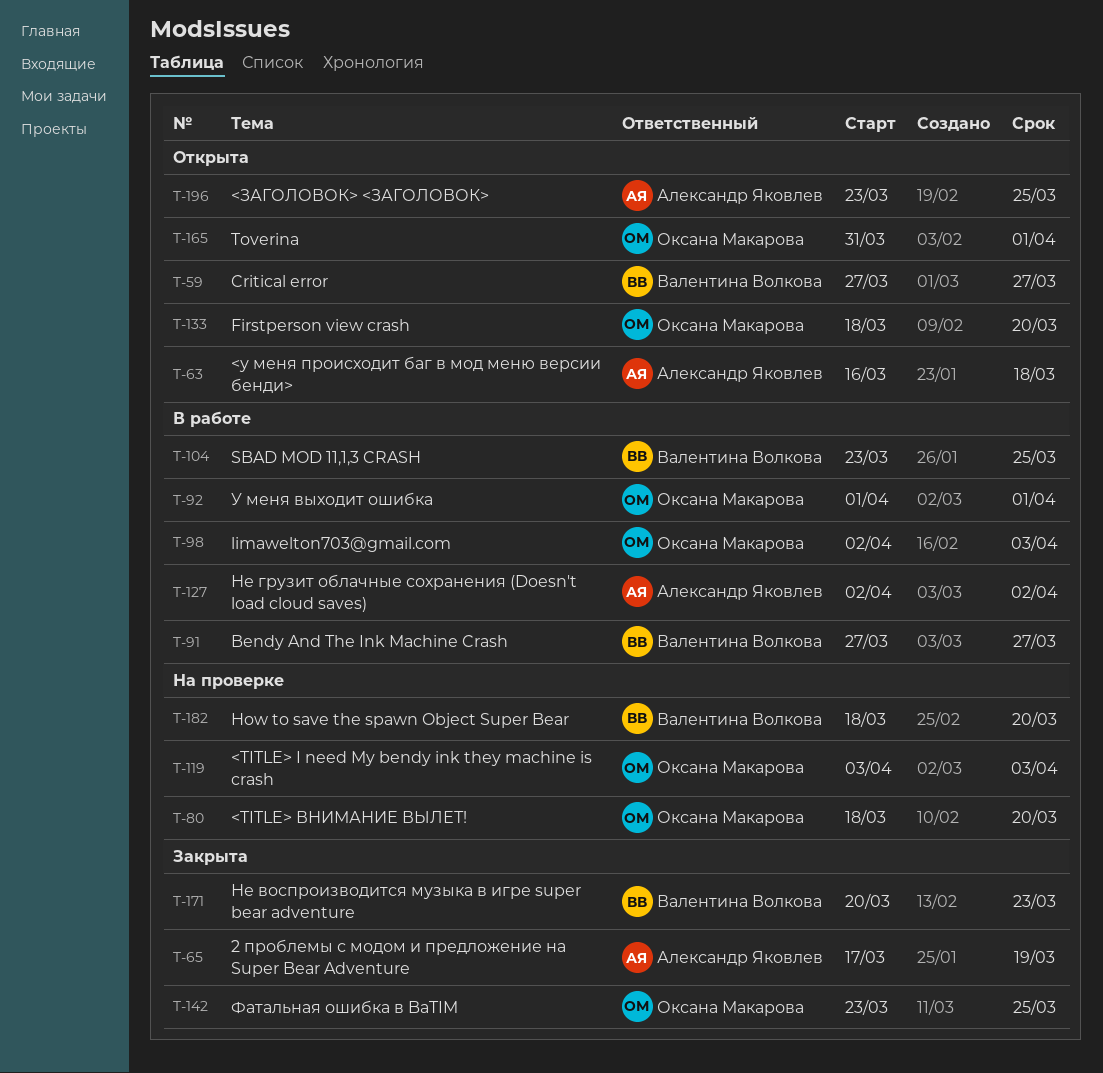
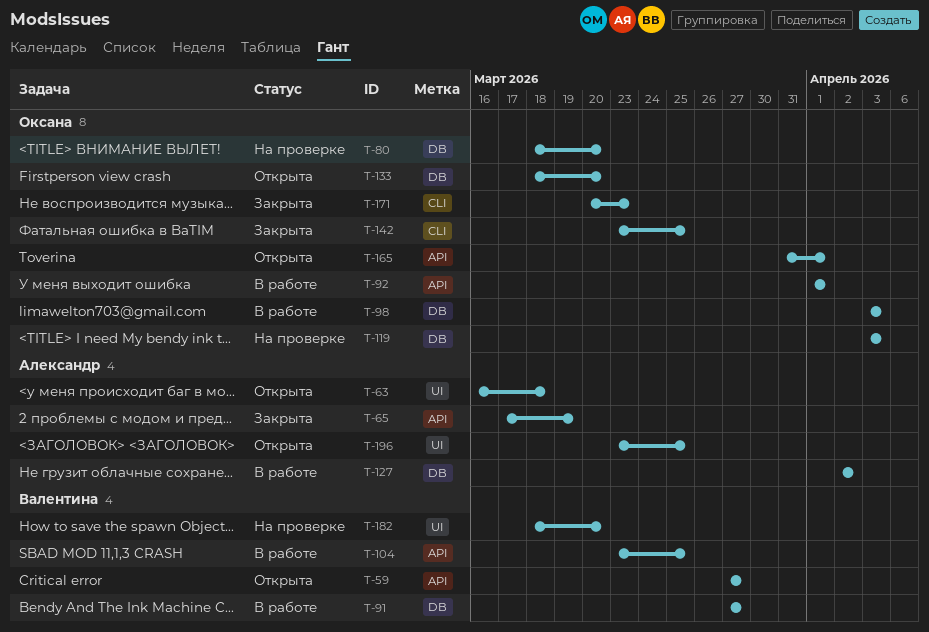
T-98, start: Apr 2 -> Apr 3
T-171, owner: Валентина Волкова -> Оксана Макарова

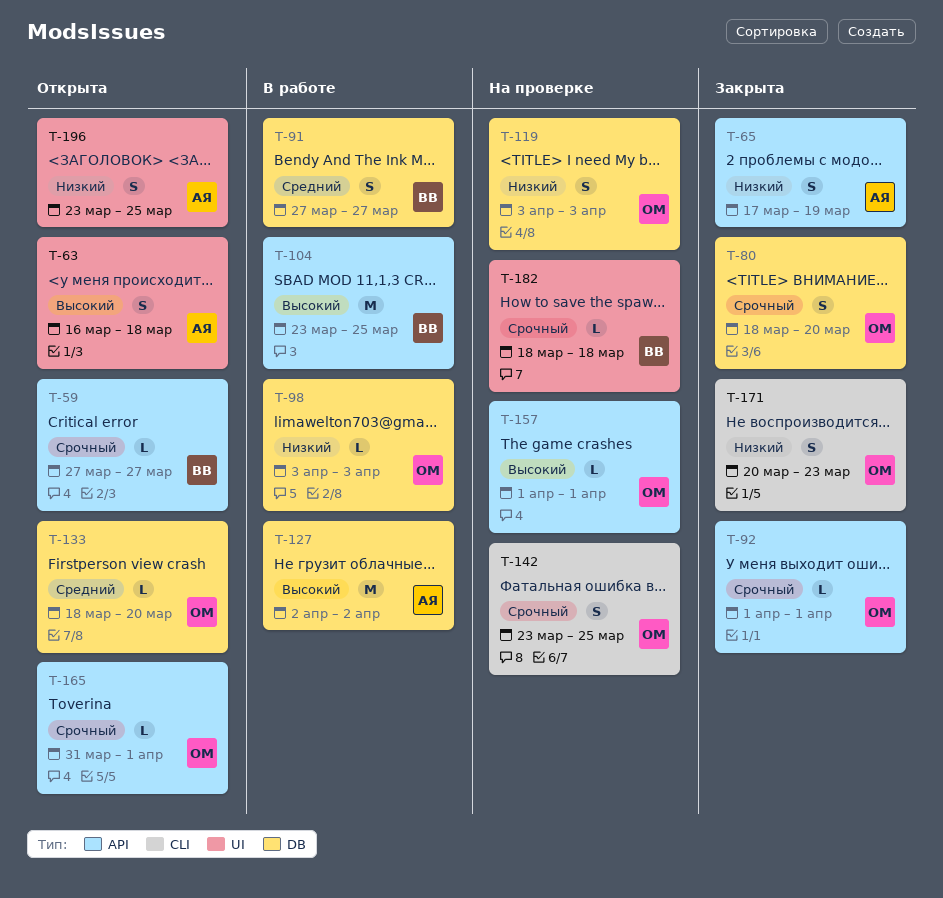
T-80, status: На проверке -> Закрыта
T-92, status: В работе -> Закрыта
T-142, status: Закрыта -> На проверке
T-157: none -> present
T-182, due: Mar 20 -> Mar 18

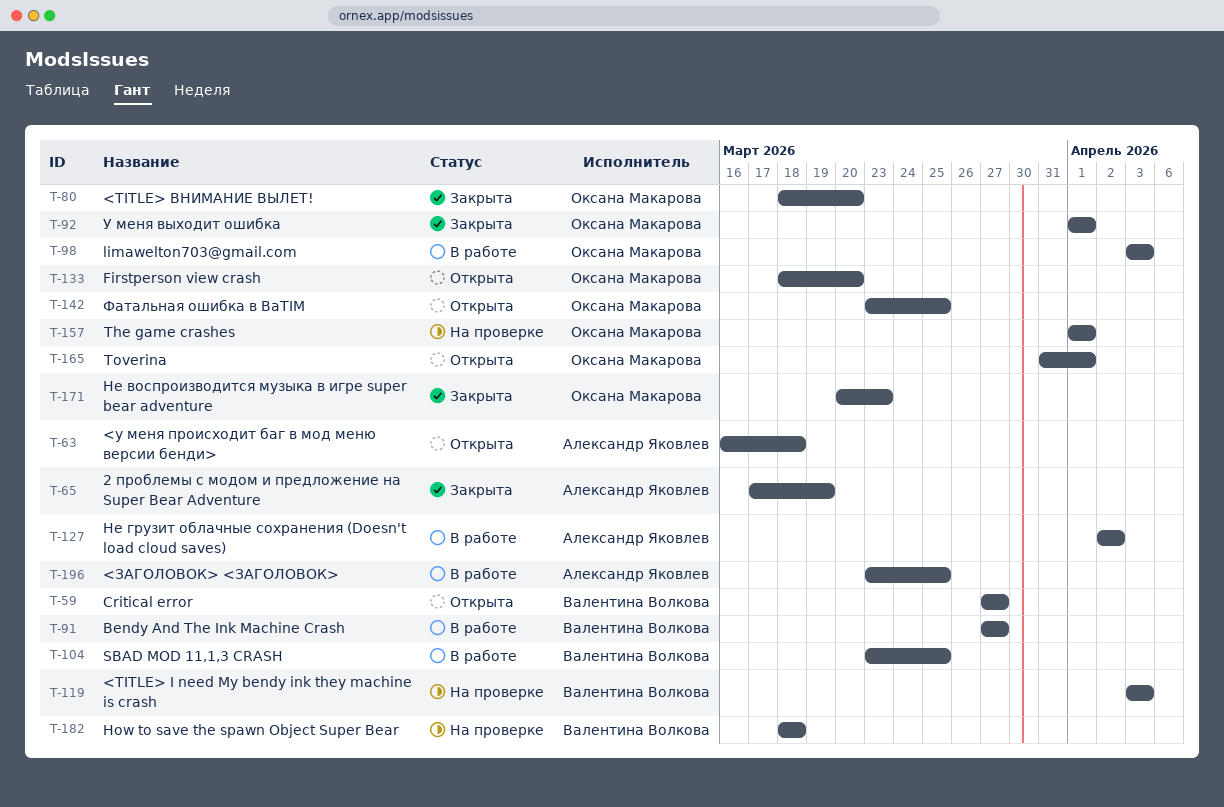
T-119, owner: Оксана Макарова -> Валентина Волкова
T-142, status: На проверке -> Открыта
T-196, status: Открыта -> В работе

